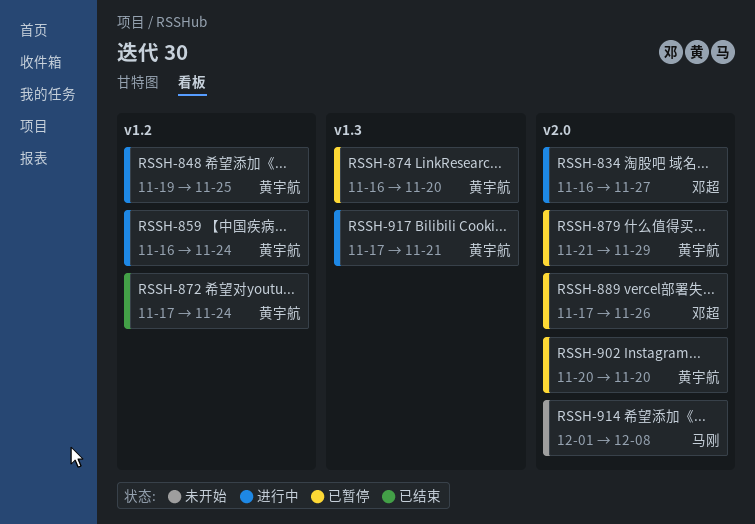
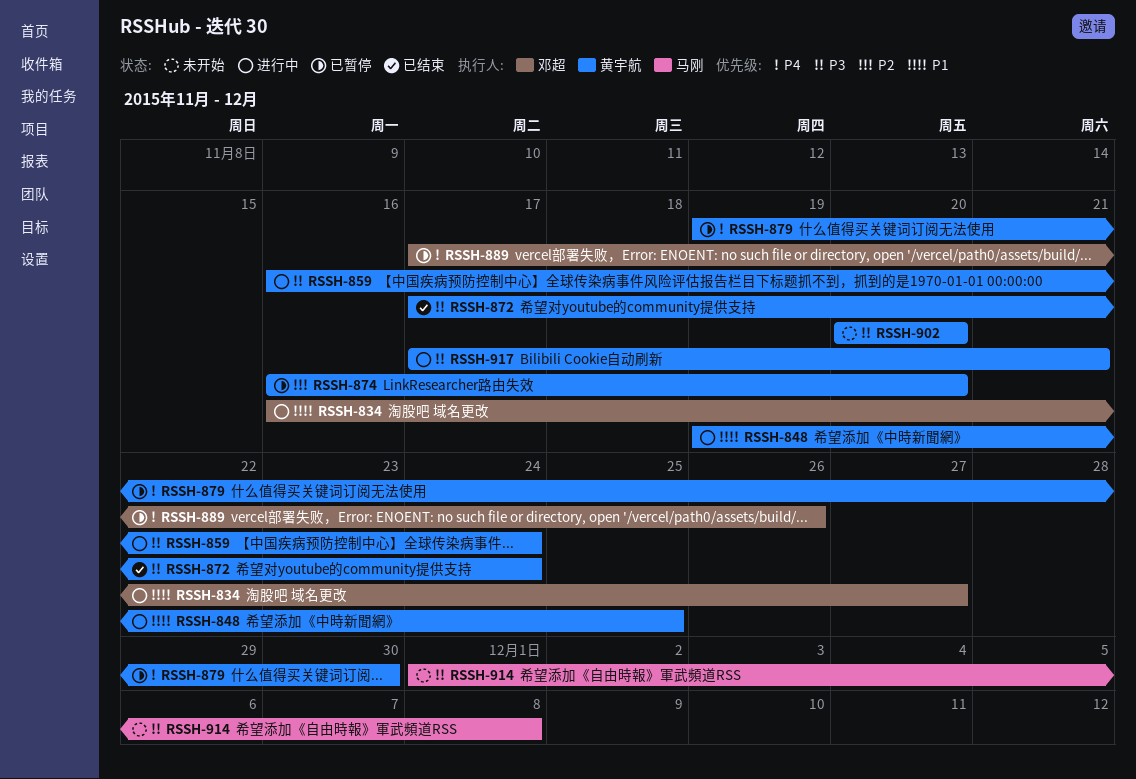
RSSH-879, start: Nov 21 -> Nov 19
RSSH-879, due: Nov 29 -> Nov 30
RSSH-902, status: 已暂停 -> 未开始

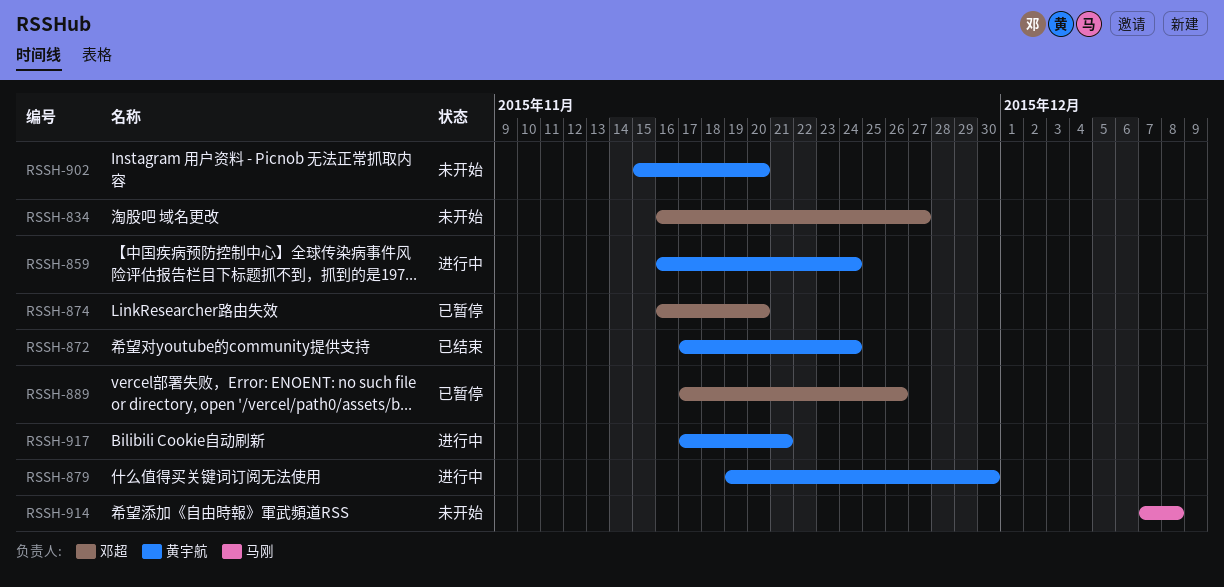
RSSH-834, status: 进行中 -> 未开始
RSSH-848: present -> none
RSSH-874, owner: 黄宇航 -> 邓超
RSSH-879, status: 已暂停 -> 进行中
RSSH-902, start: Nov 20 -> Nov 15
RSSH-914, start: Dec 1 -> Dec 7

